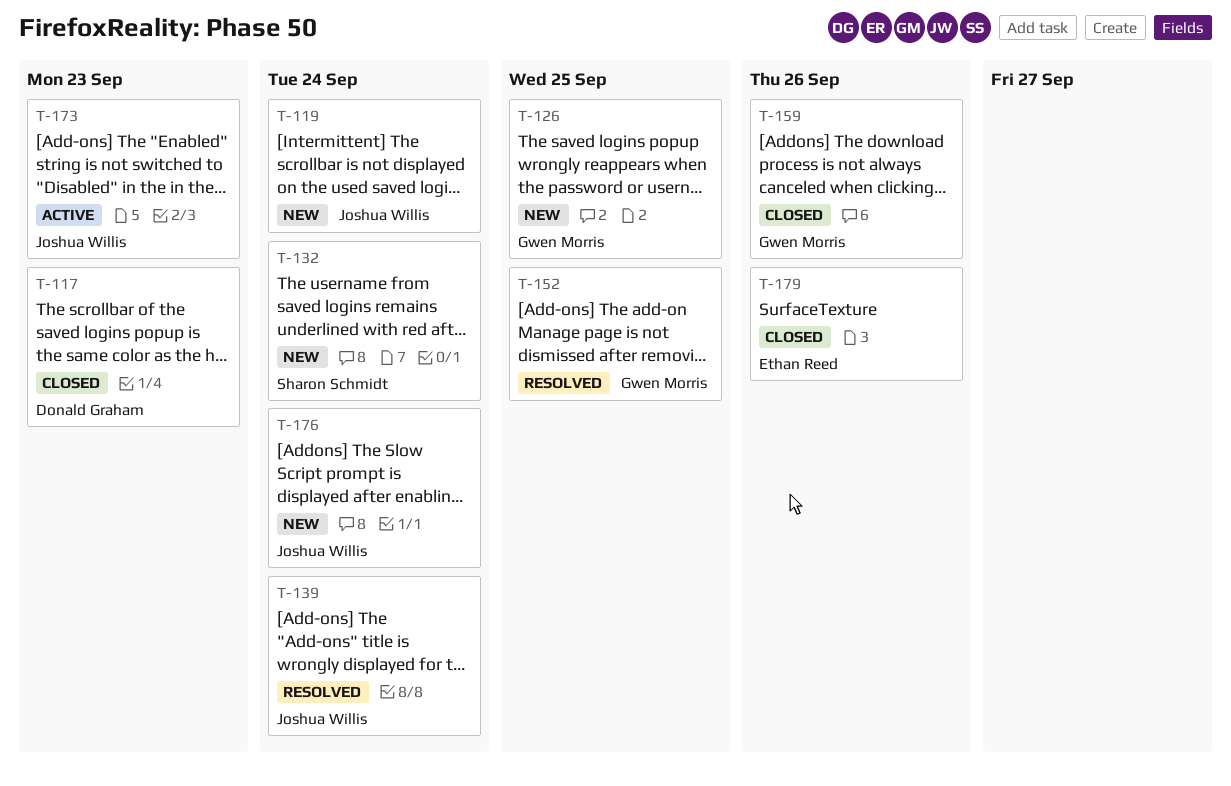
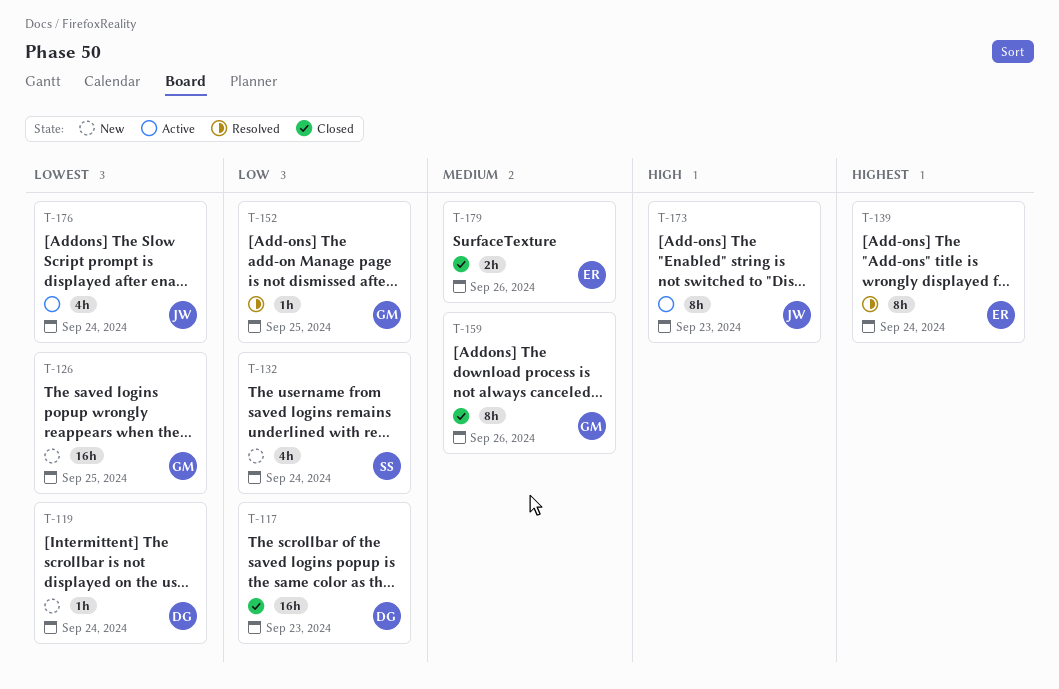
T-119, owner: Joshua Willis -> Donald Graham
T-139, owner: Joshua Willis -> Ethan Reed
T-176, status: New -> Active

